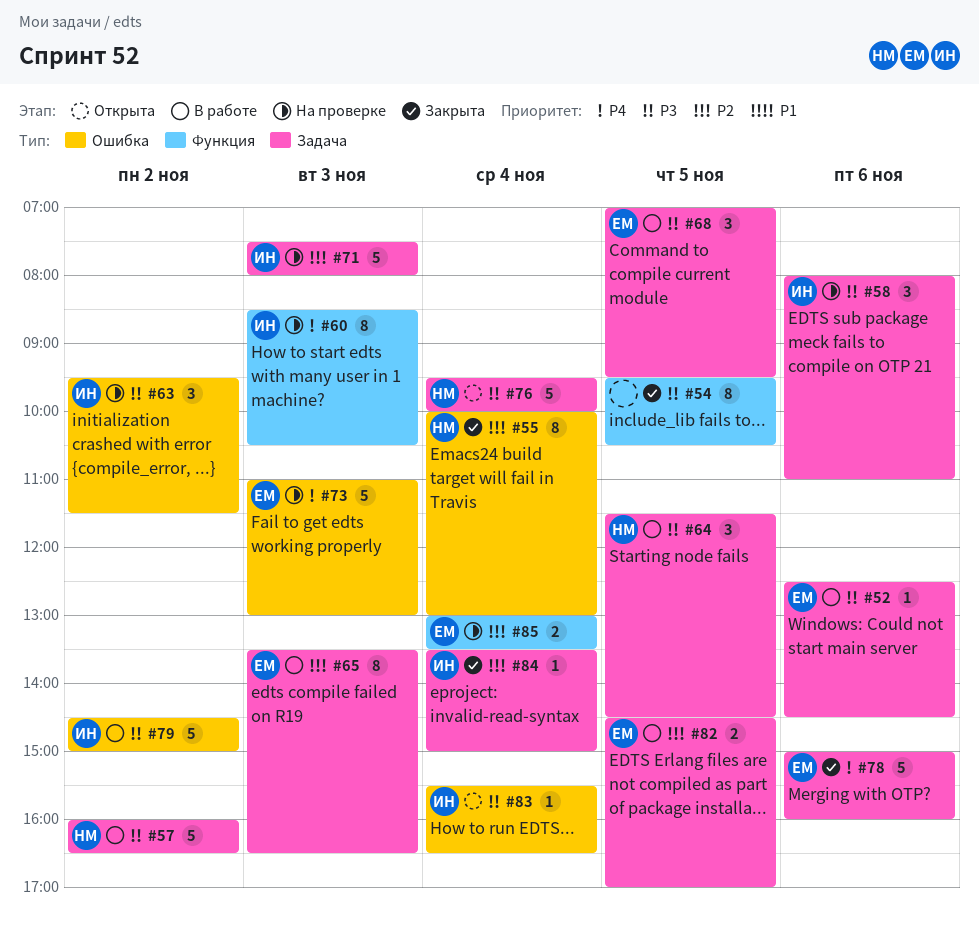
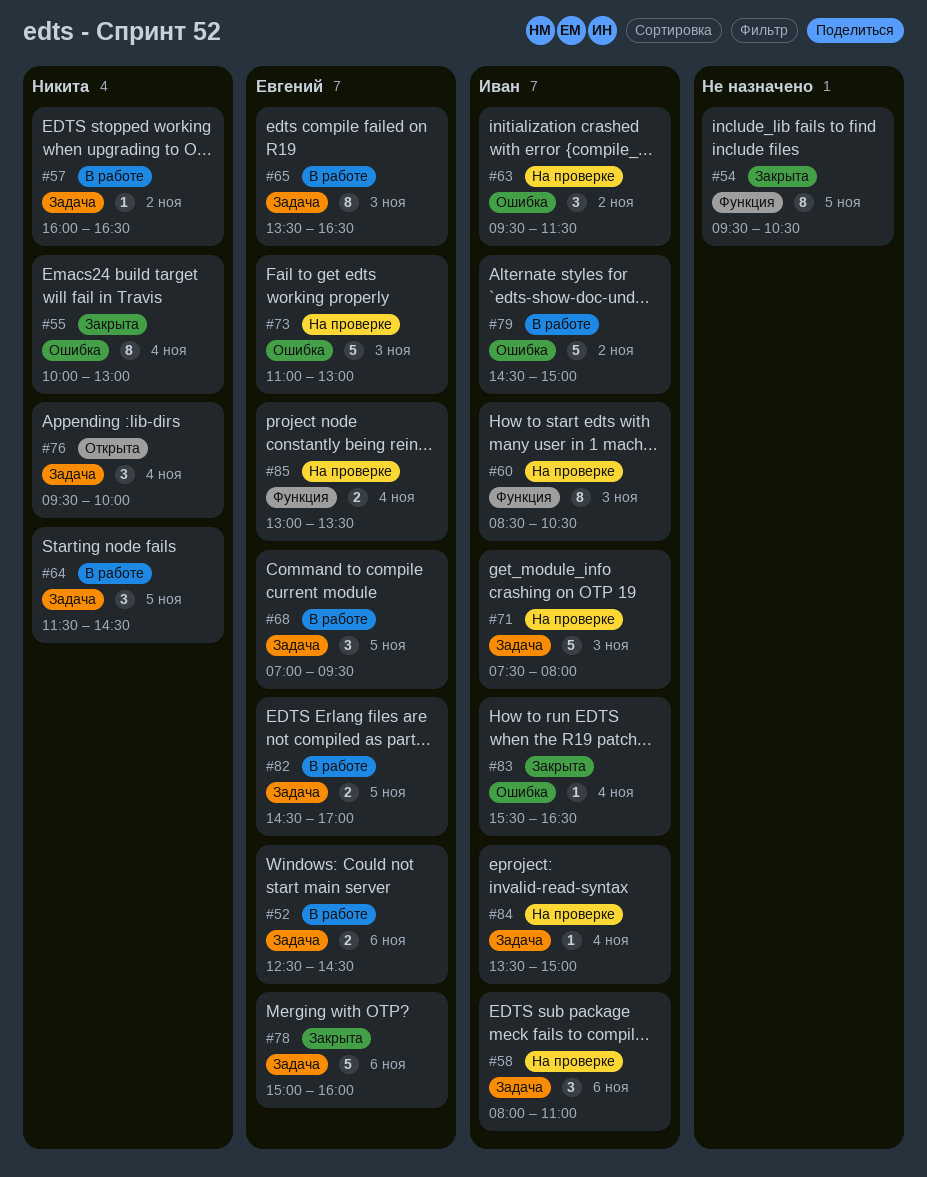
#52, estimate: 1 -> 2
#57, estimate: 5 -> 1
#76, estimate: 5 -> 3
#83, status: Открыта -> Закрыта
#84, status: Закрыта -> На проверке

